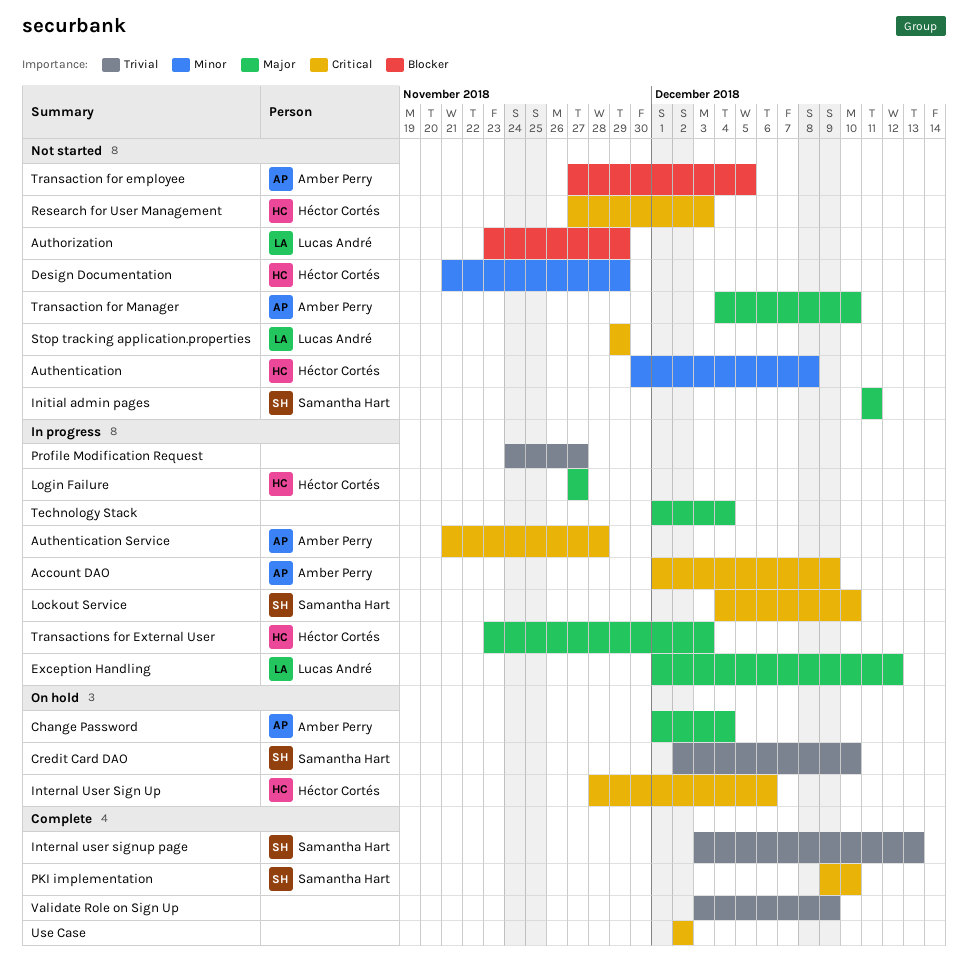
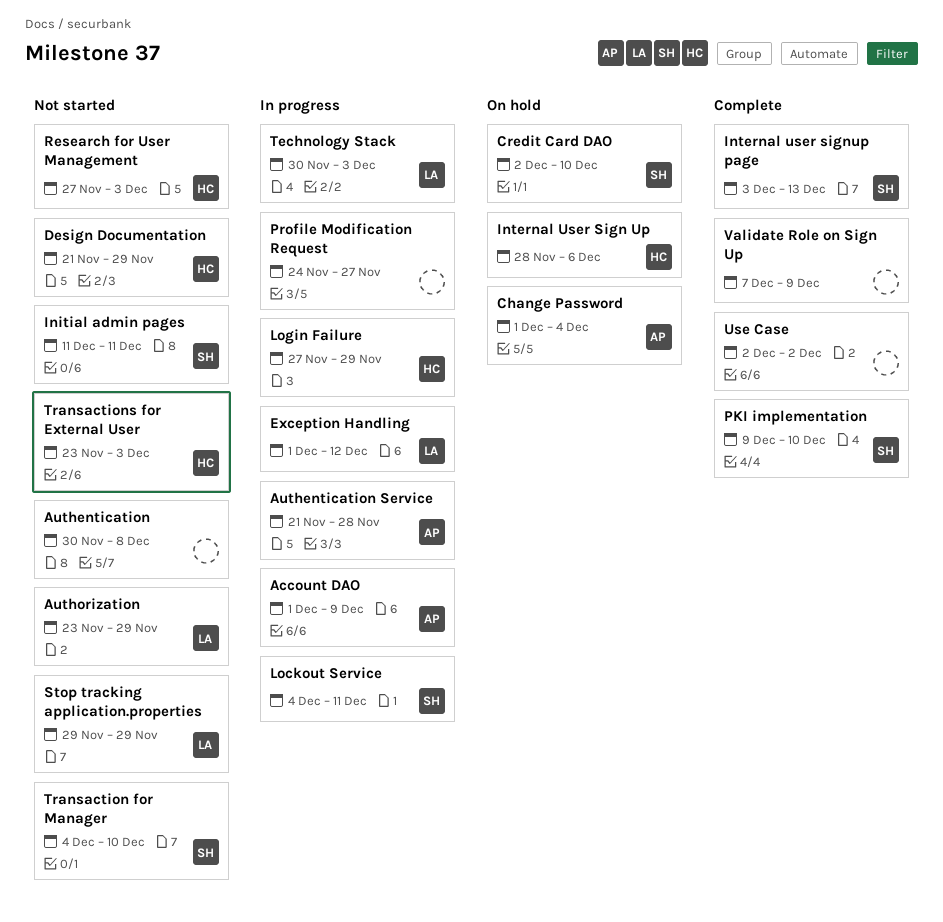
Authentication, owner: Héctor Cortés -> none
Lockout Service, due: Dec 10 -> Dec 11
Login Failure, due: Nov 27 -> Nov 29
Technology Stack, owner: none -> Lucas André
Technology Stack, start: Dec 1 -> Nov 30
Technology Stack, due: Dec 4 -> Dec 3
Transaction for employee: present -> none
Transaction for Manager, owner: Amber Perry -> Samantha Hart
Transactions for External User, status: In progress -> Not started
Validate Role on Sign Up, start: Dec 3 -> Dec 7

